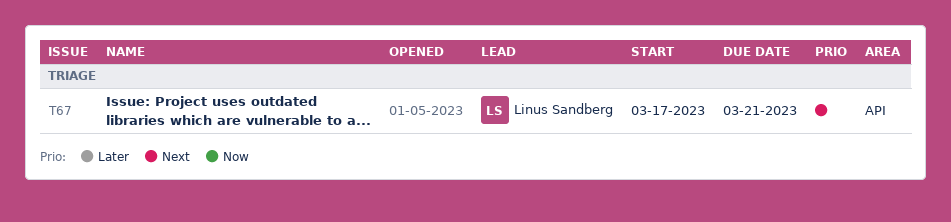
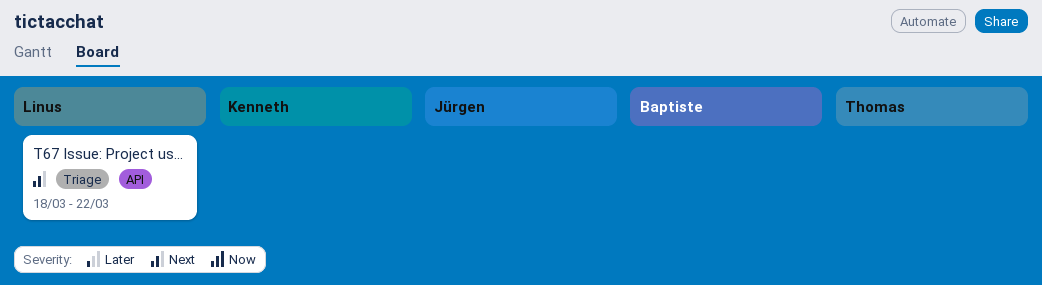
T67, start: Mar 17 -> Mar 18
T67, due: Mar 21 -> Mar 22

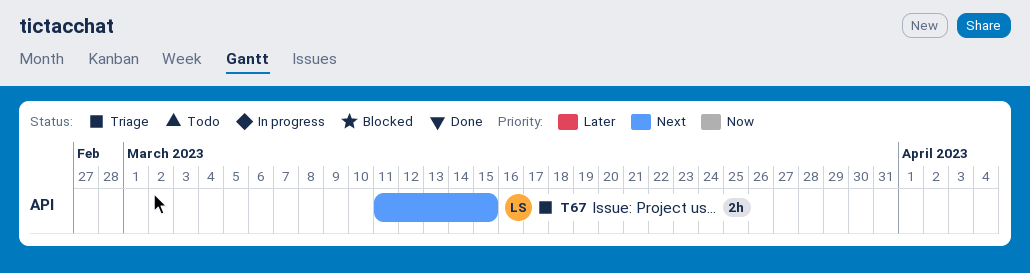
T67, start: Mar 18 -> Mar 11
T67, due: Mar 22 -> Mar 15

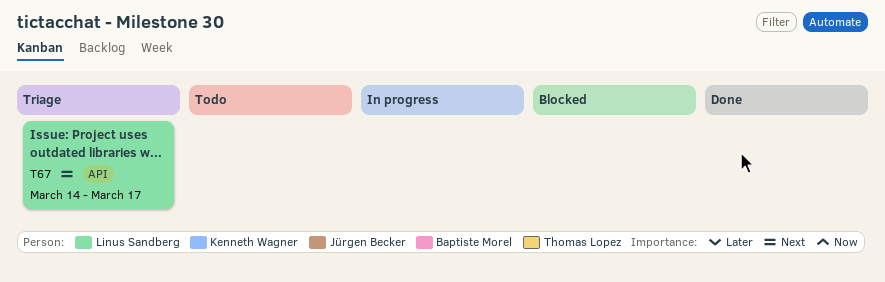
T67, start: Mar 11 -> Mar 14
T67, due: Mar 15 -> Mar 17

